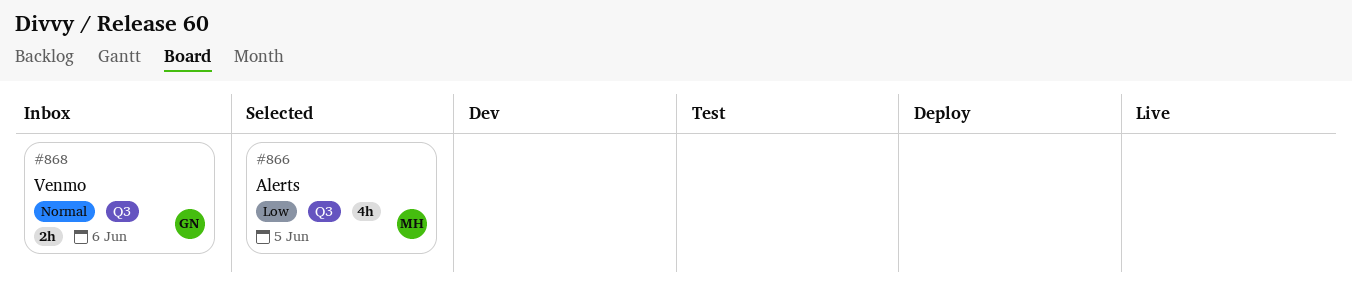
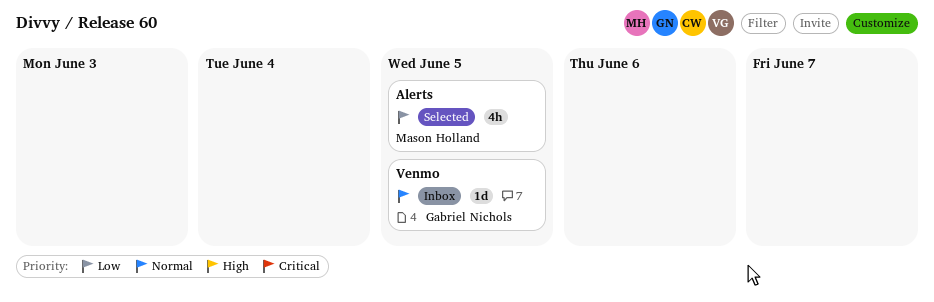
Venmo, estimate: 2h -> 1d
Venmo, due: Jun 6 -> Jun 5

